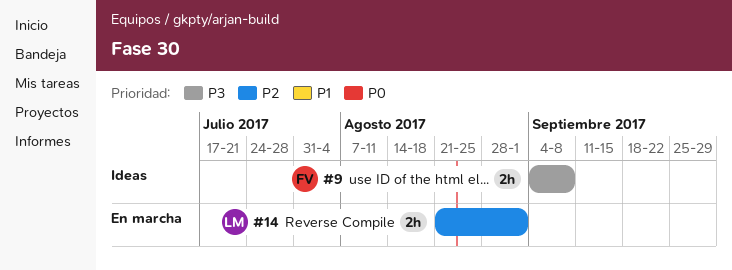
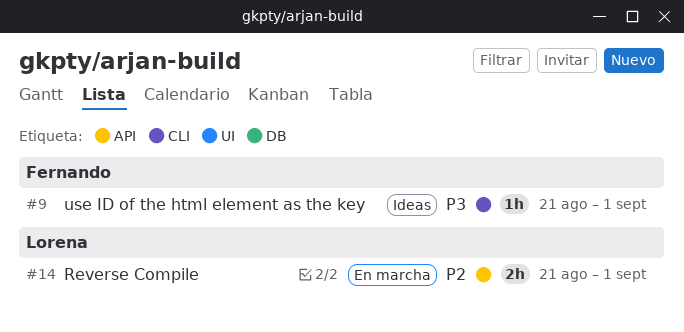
#9, estimate: 2h -> 1h
#9, start: Sep 4 -> Aug 21
#9, due: Sep 8 -> Sep 1

